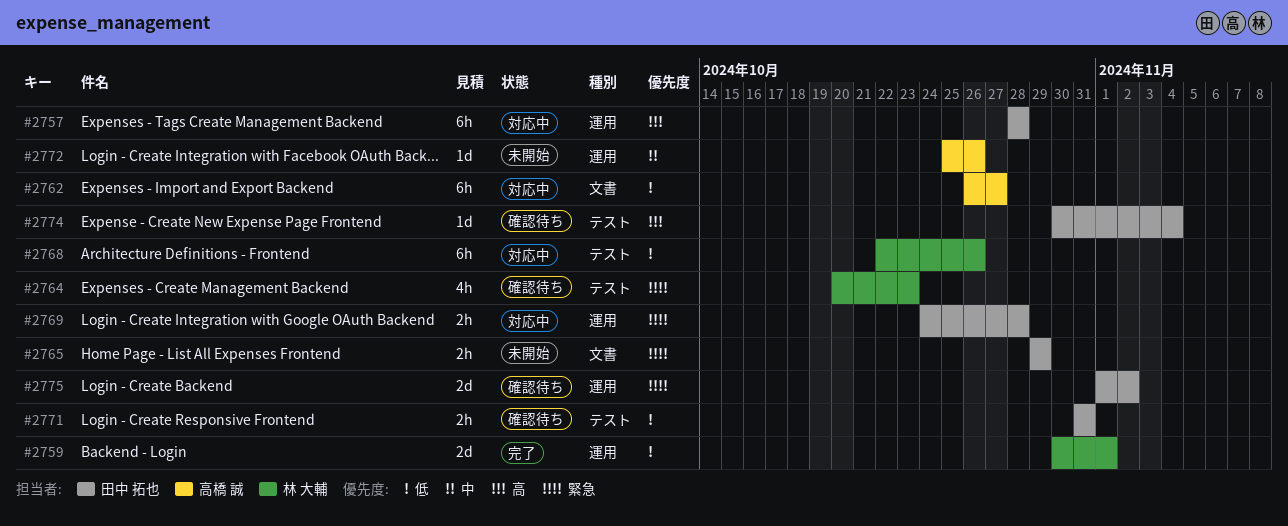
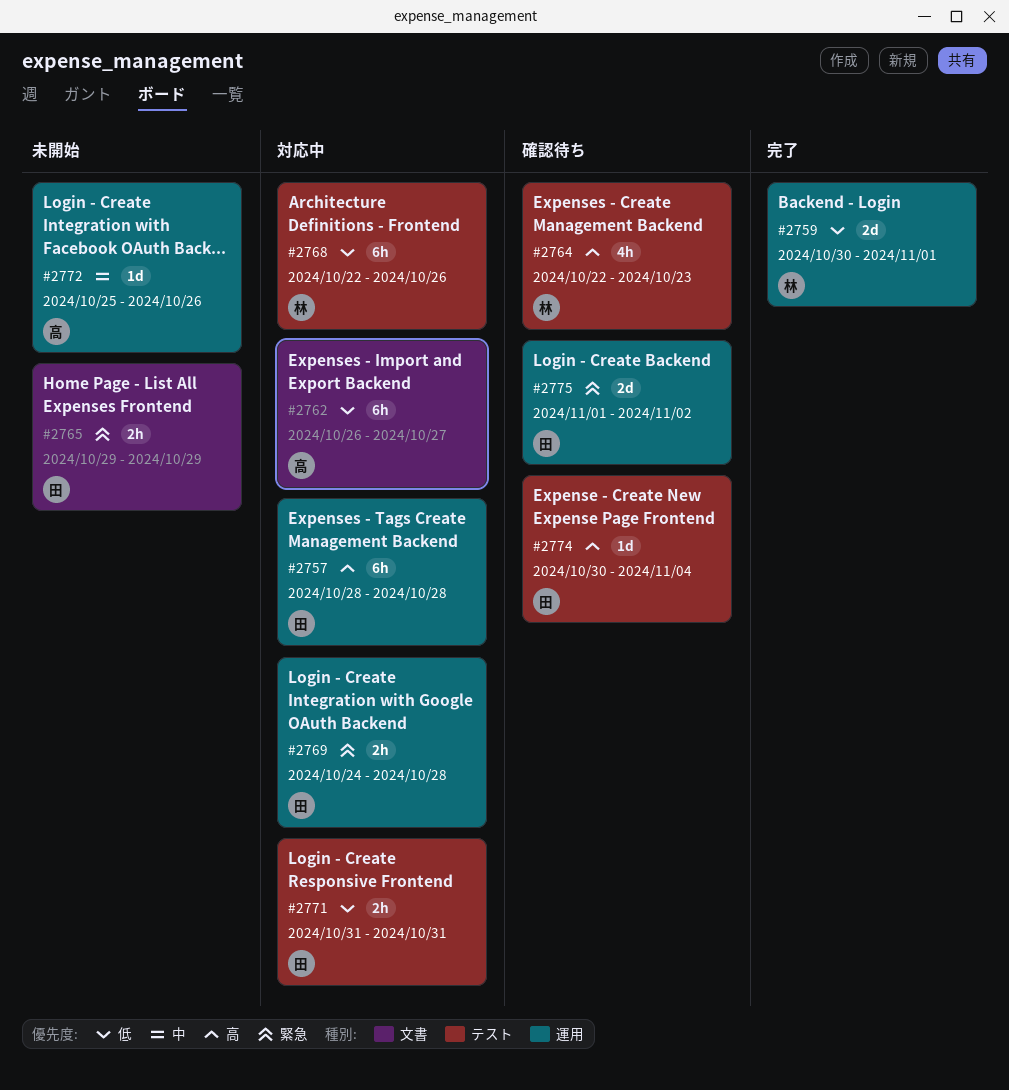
#2764, priority: 緊急 -> 高
#2764, start: Oct 20 -> Oct 22
#2771, status: 確認待ち -> 対応中

